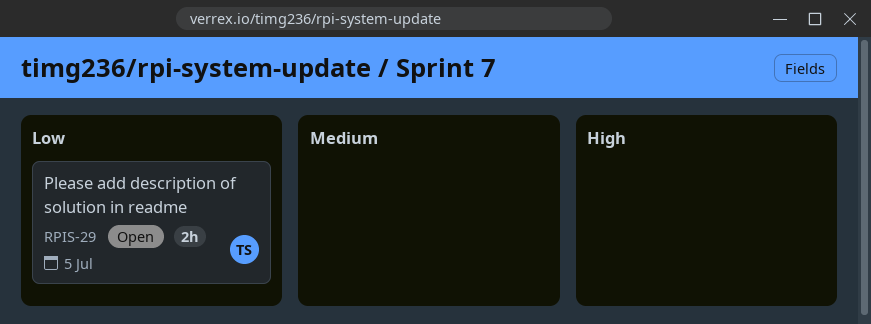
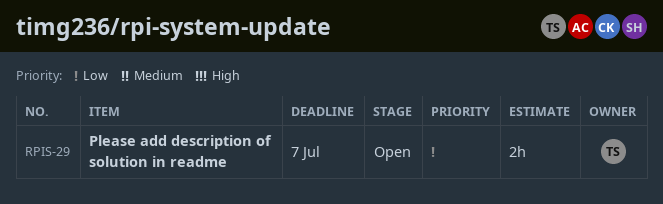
RPIS-29, due: Jul 5 -> Jul 7

